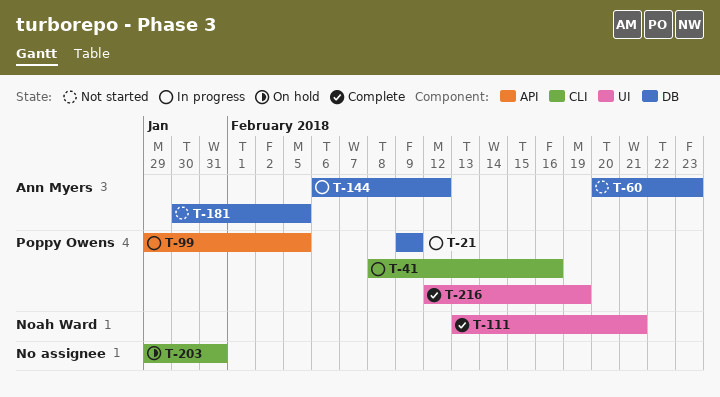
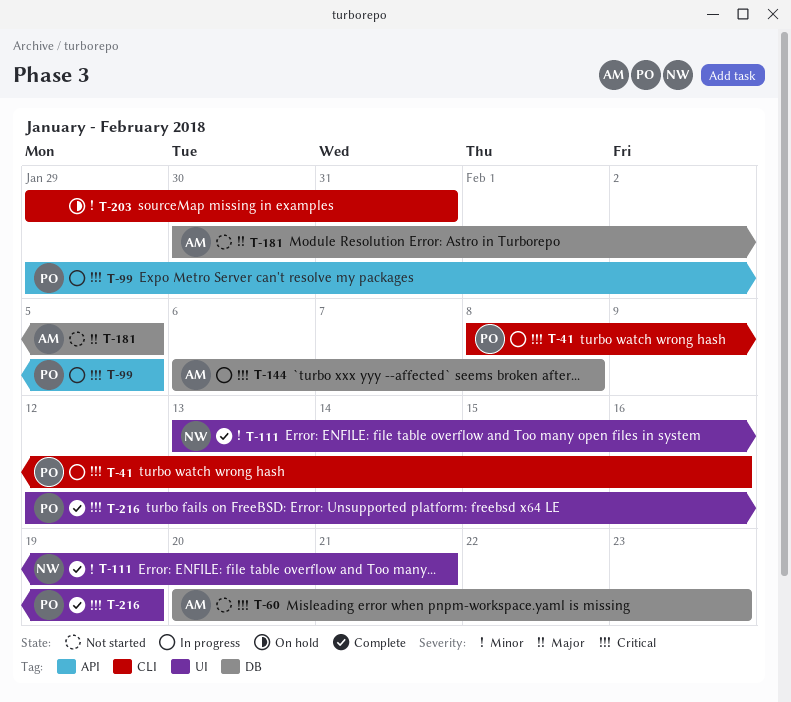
T-21: present -> none
T-144, due: Feb 12 -> Feb 8

